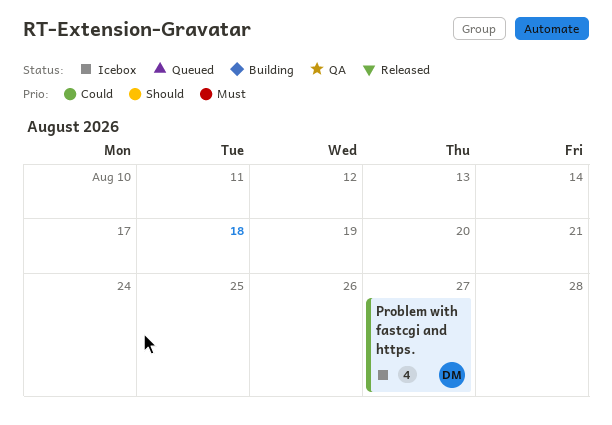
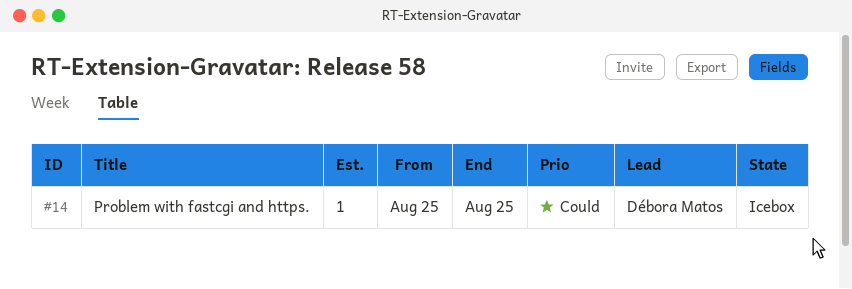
Problem with fastcgi and https., estimate: 4 -> 1
Problem with fastcgi and https., due: Aug 27 -> Aug 25

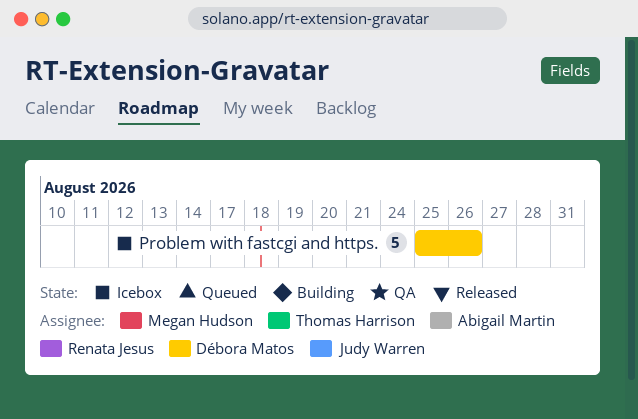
Problem with fastcgi and https., estimate: 1 -> 5
Problem with fastcgi and https., due: Aug 25 -> Aug 26

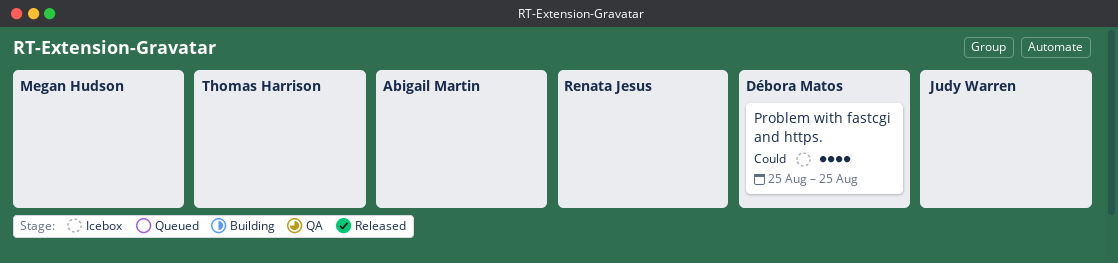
Problem with fastcgi and https., estimate: 5 -> 4
Problem with fastcgi and https., due: Aug 26 -> Aug 25

